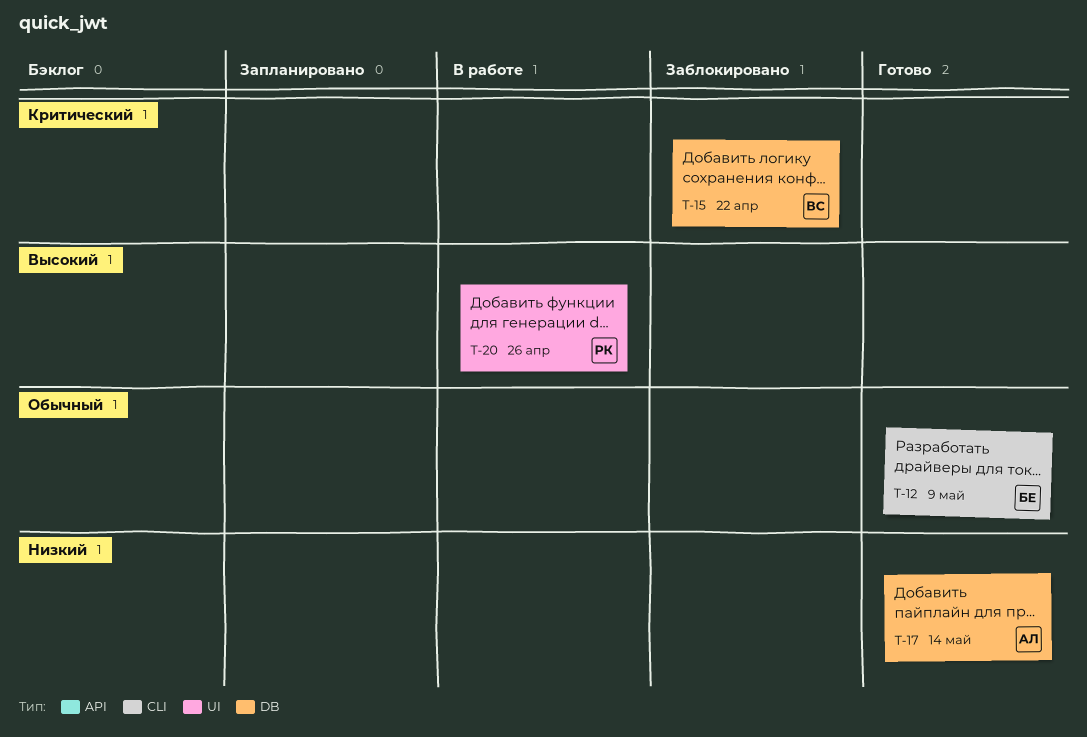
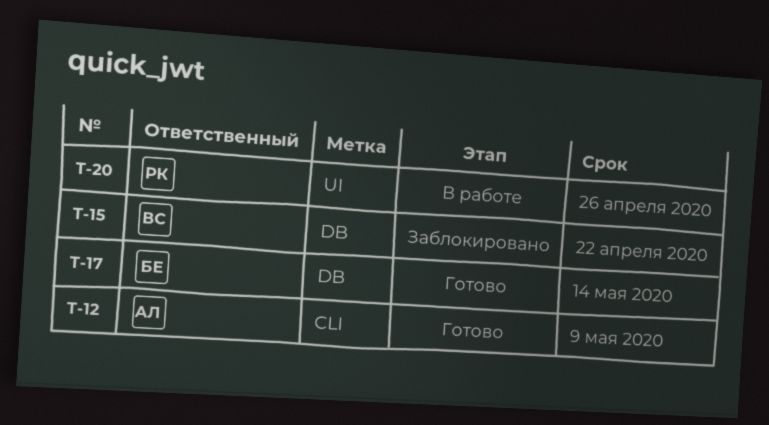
T-12, owner: БЕ -> АЛ
T-17, owner: АЛ -> БЕ

